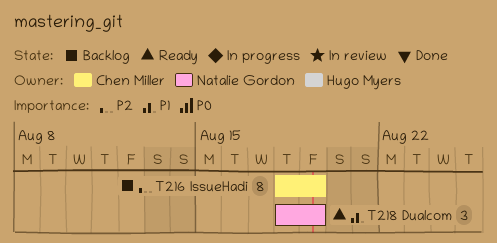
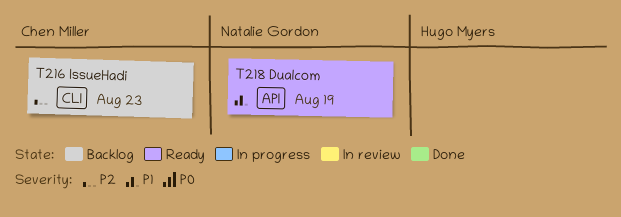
T216, due: Aug 19 -> Aug 23

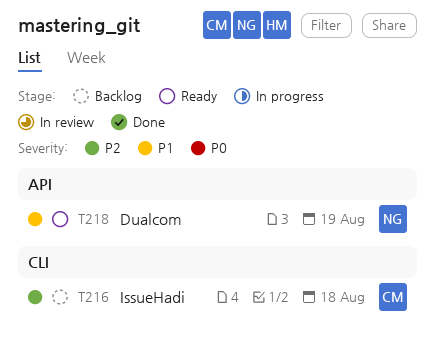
T216, due: Aug 23 -> Aug 18

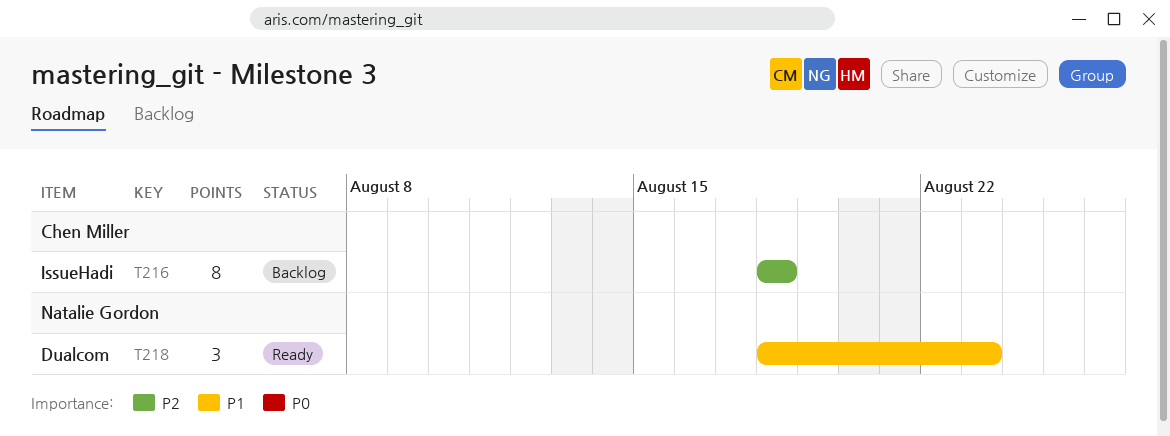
T218, due: Aug 19 -> Aug 23

